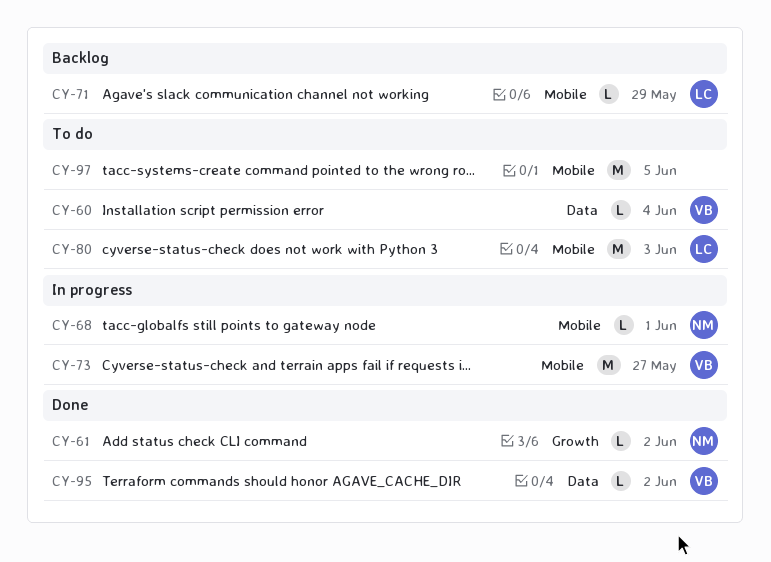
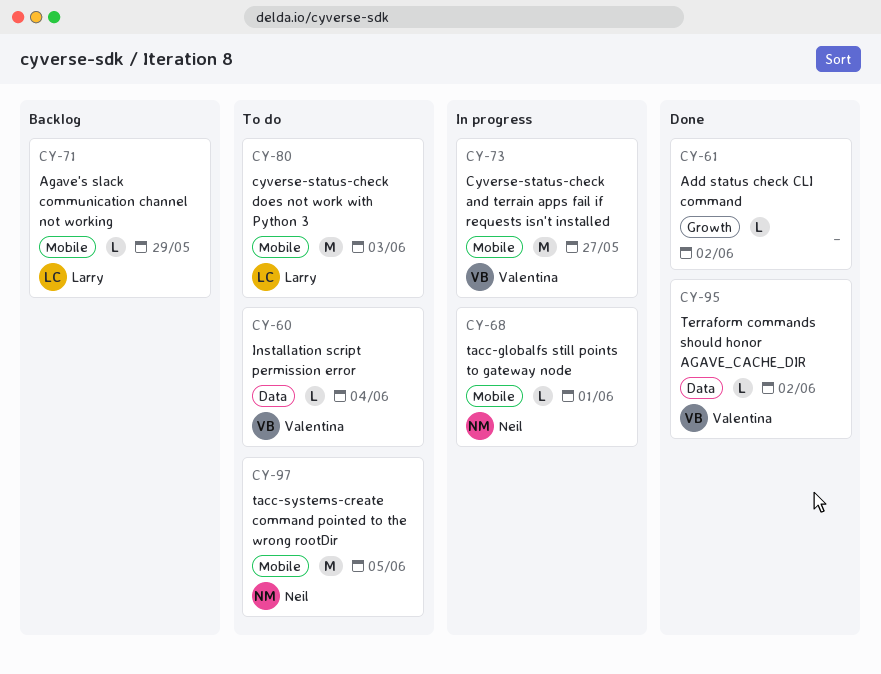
CY-61, owner: Neil -> none
CY-97, owner: none -> Neil

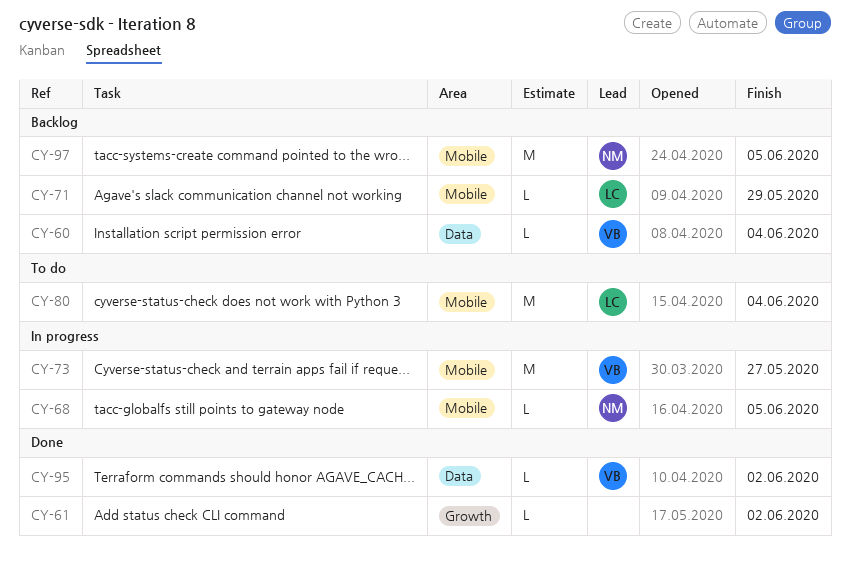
CY-60, status: To do -> Backlog
CY-68, due: Jun 1 -> Jun 5
CY-80, due: Jun 3 -> Jun 4
CY-97, status: To do -> Backlog

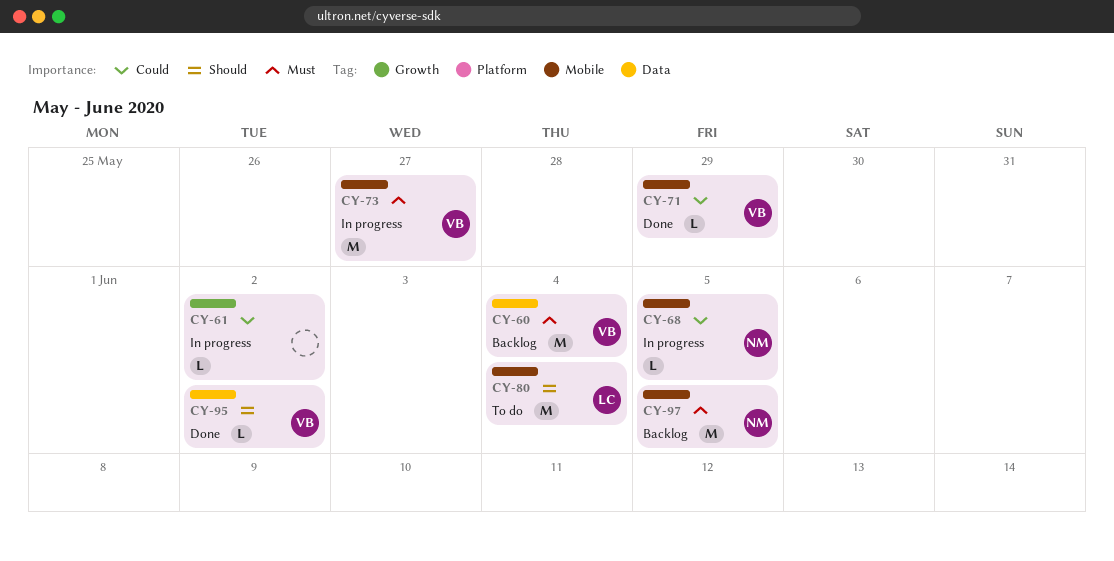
CY-60, estimate: L -> M
CY-61, status: Done -> In progress
CY-71, status: Backlog -> Done
CY-71, owner: LC -> VB

